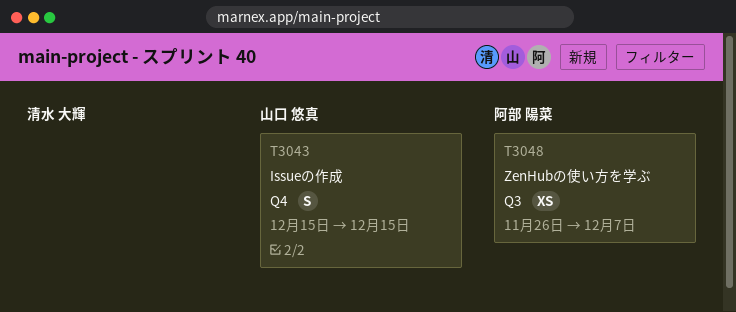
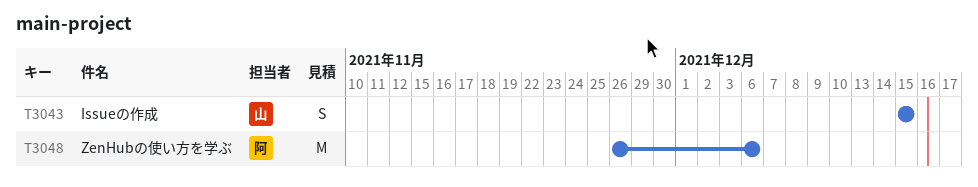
T3048, estimate: XS -> M
T3048, due: Dec 7 -> Dec 6

